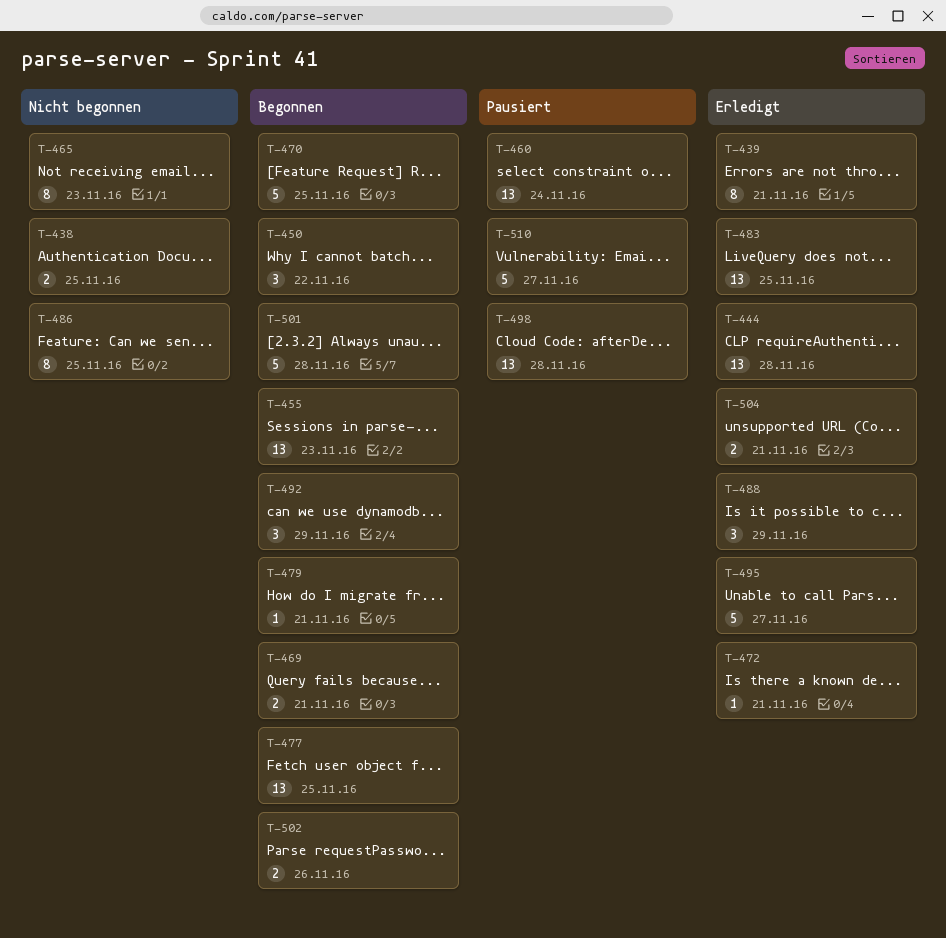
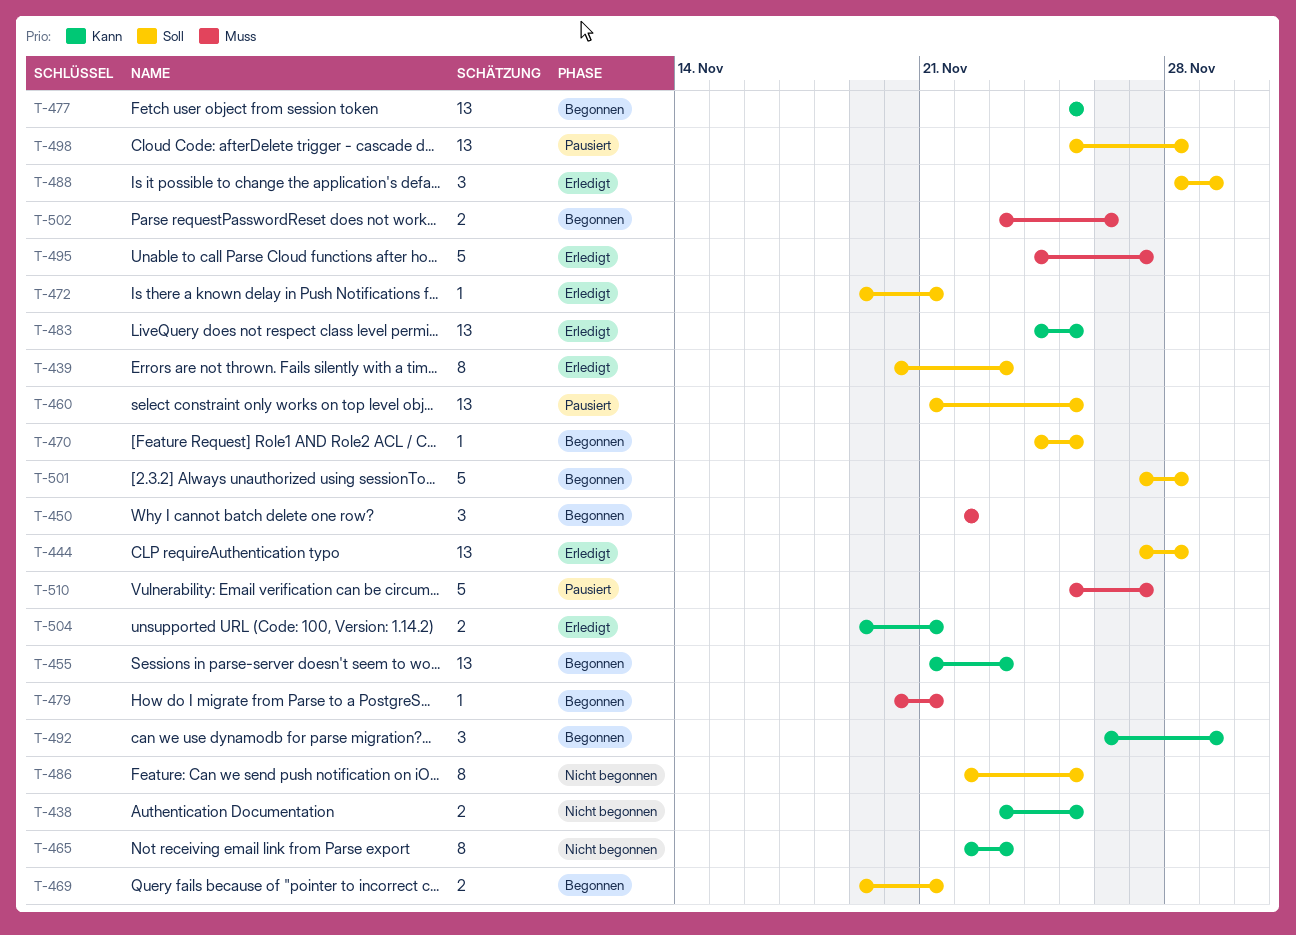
T-439, due: Nov 21 -> Nov 23
T-460, due: Nov 24 -> Nov 25
T-470, estimate: 5 -> 1

